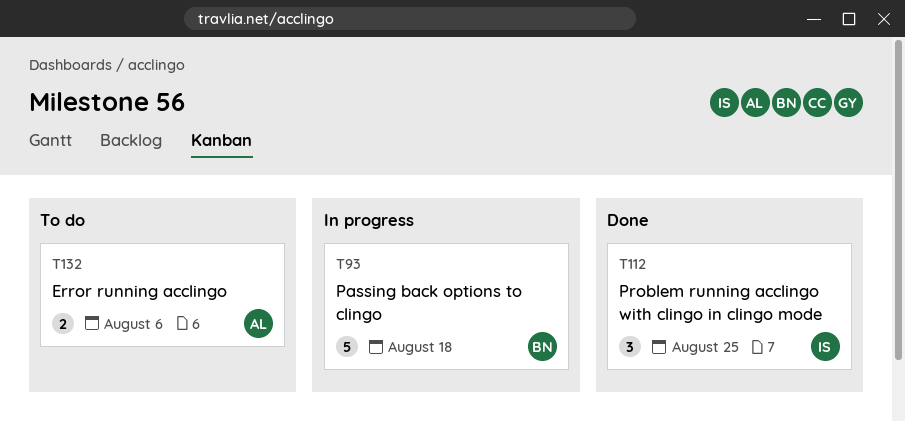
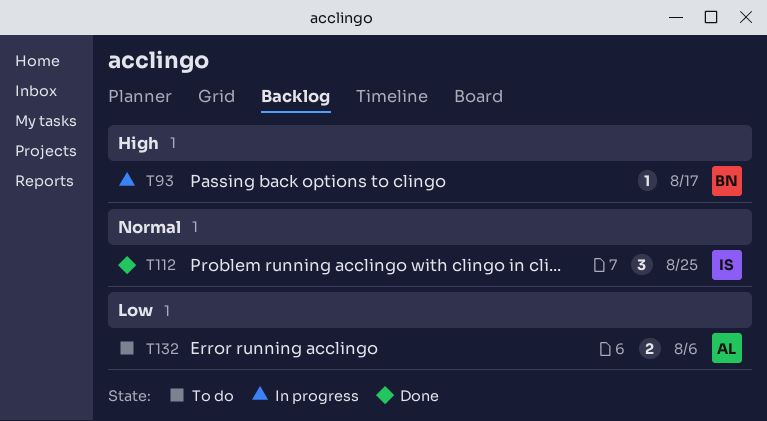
T93, estimate: 5 -> 1
T93, due: Aug 18 -> Aug 17

